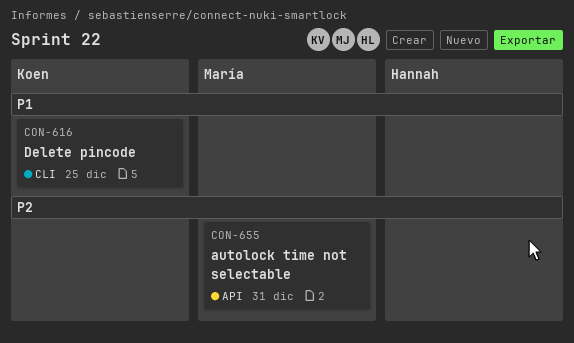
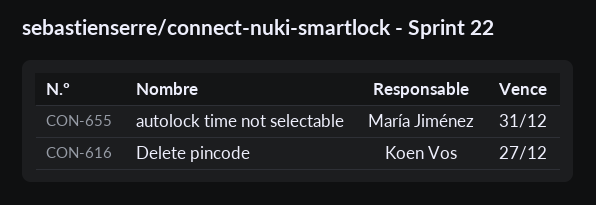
CON-616, due: Dec 25 -> Dec 27

